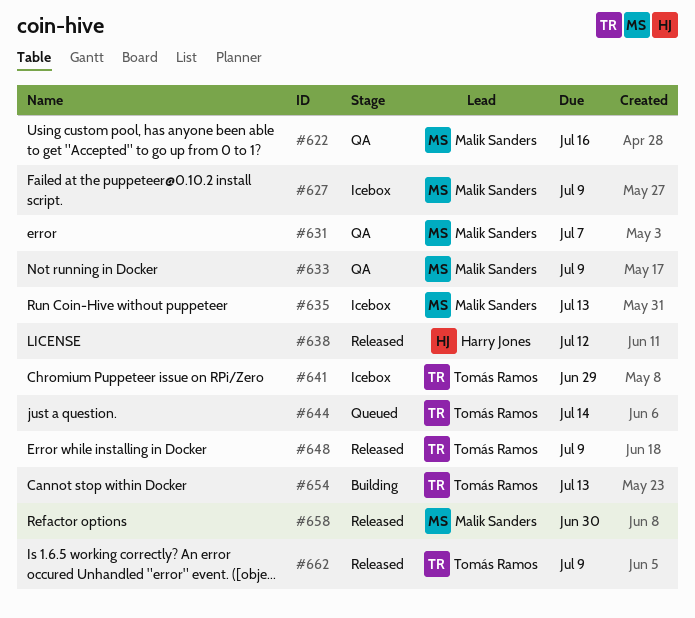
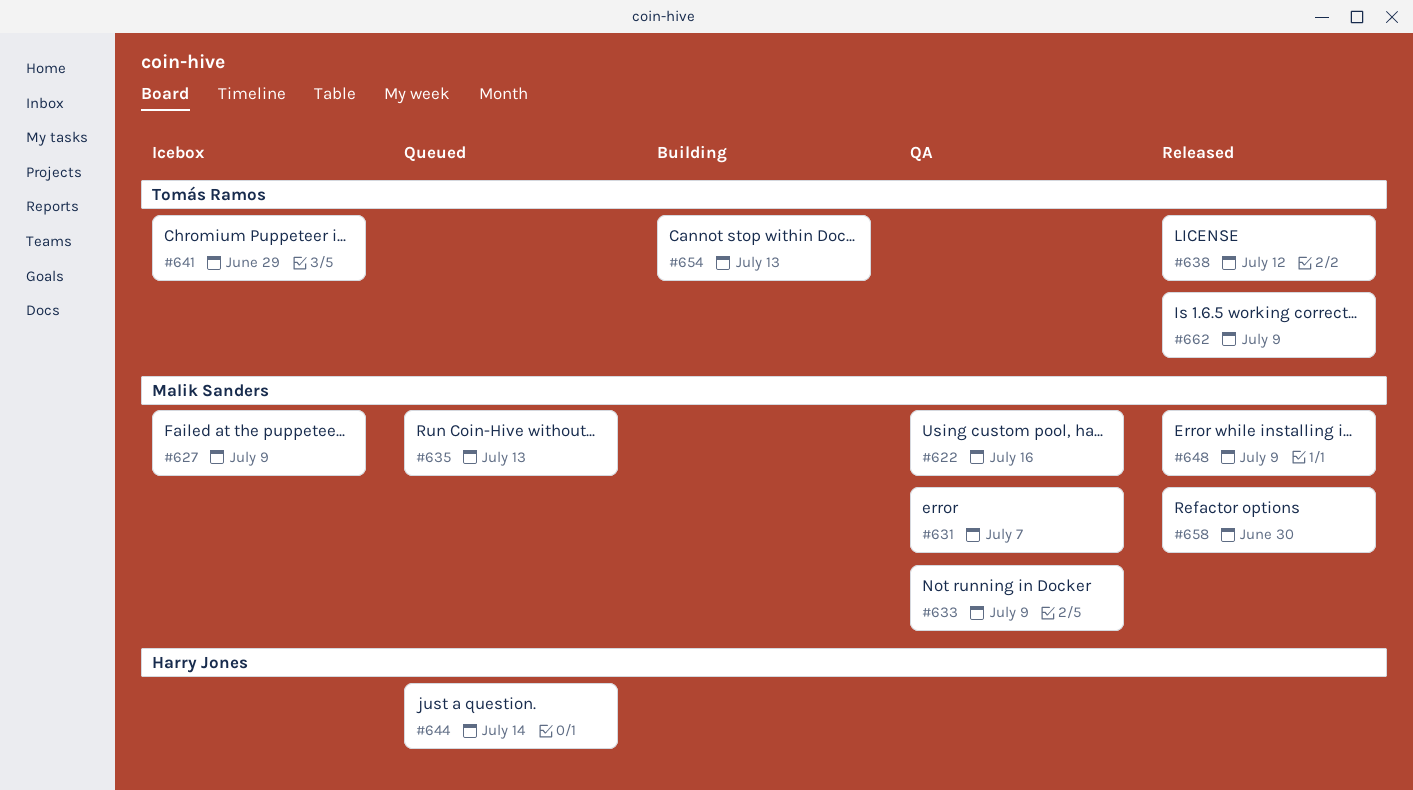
#635, status: Icebox -> Queued
#638, owner: Harry Jones -> Tomás Ramos
#644, owner: Tomás Ramos -> Harry Jones
#648, owner: Tomás Ramos -> Malik Sanders

